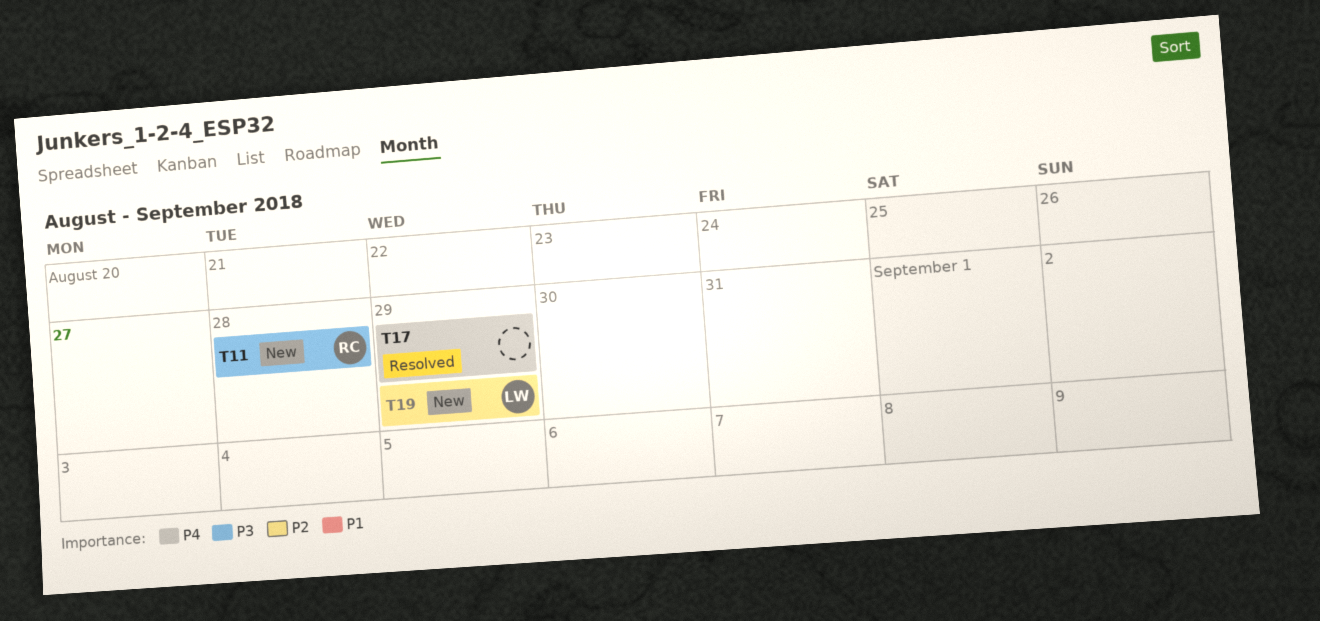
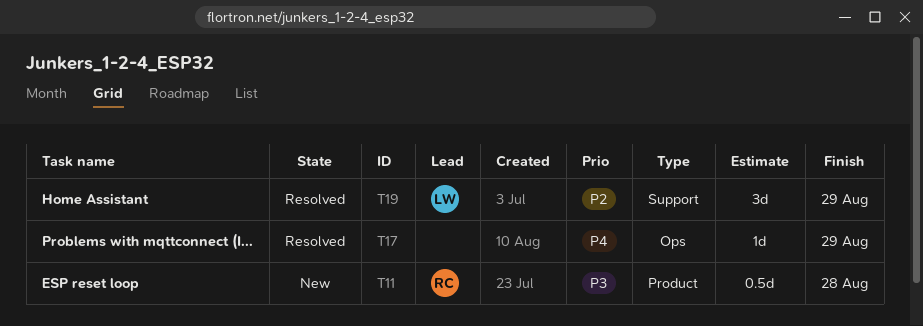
T19, status: New -> Resolved

